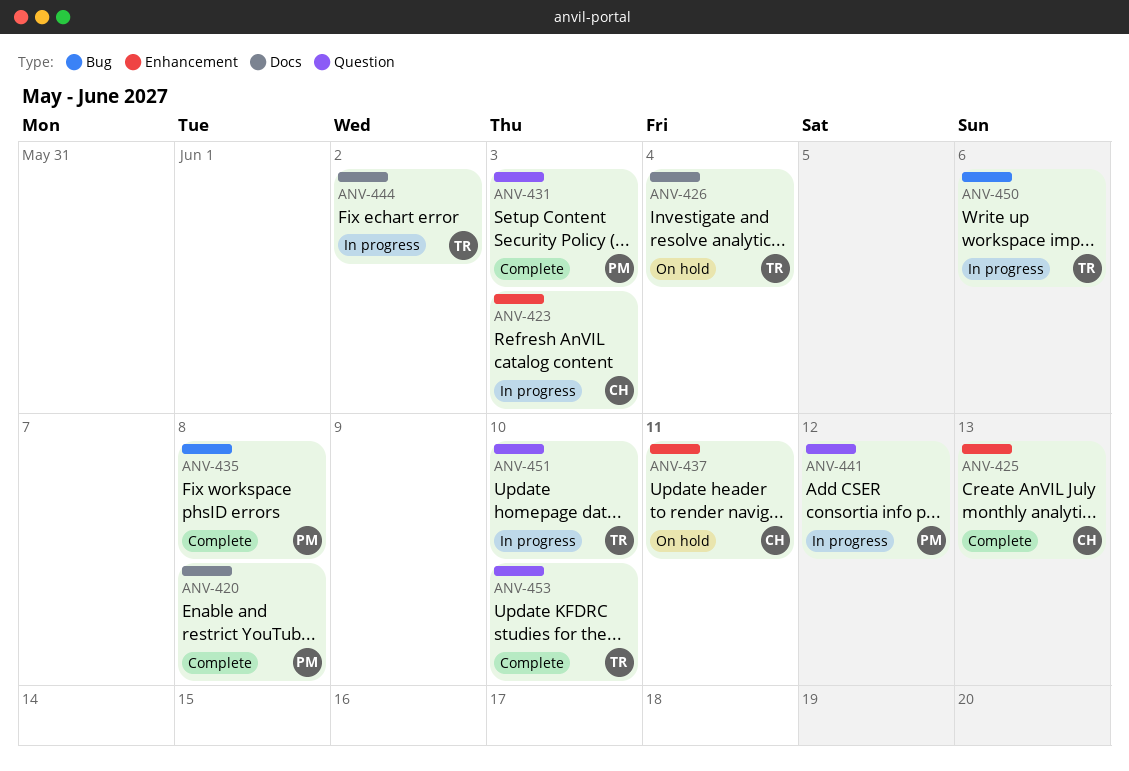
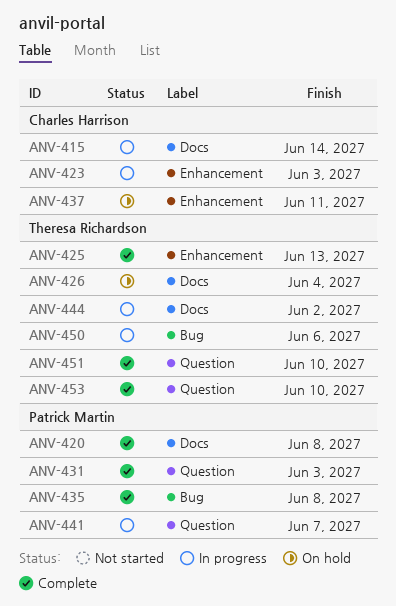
ANV-415: none -> present
ANV-425, owner: Charles Harrison -> Theresa Richardson
ANV-441, due: Jun 12 -> Jun 7
ANV-451, status: In progress -> Complete

